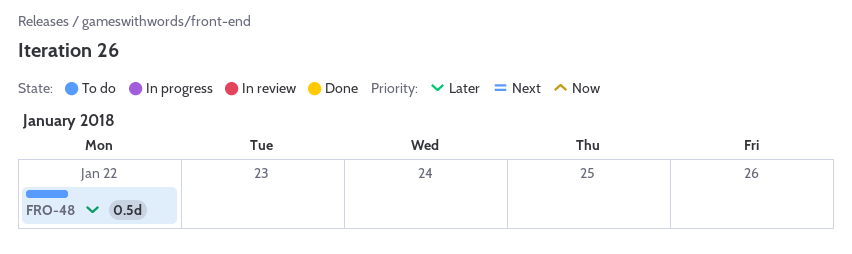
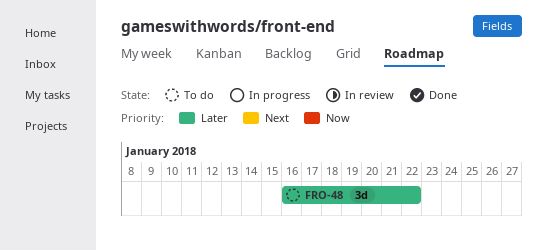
FRO-48, estimate: 0.5d -> 3d

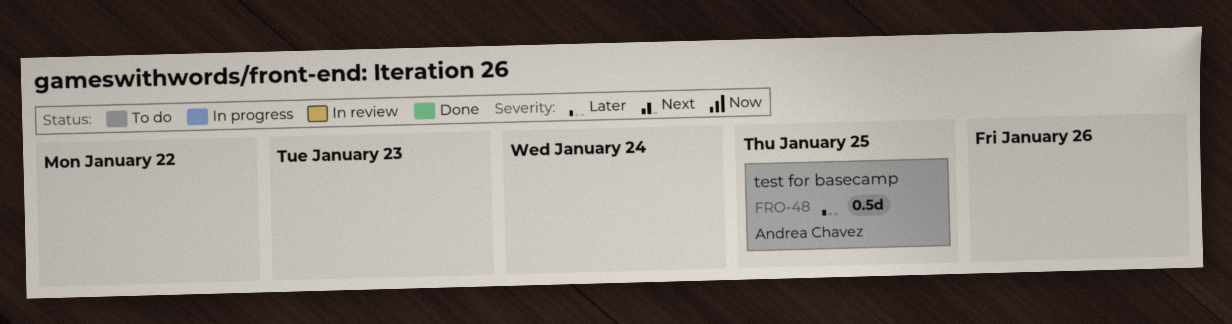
FRO-48, estimate: 3d -> 0.5d
FRO-48, due: Jan 22 -> Jan 25

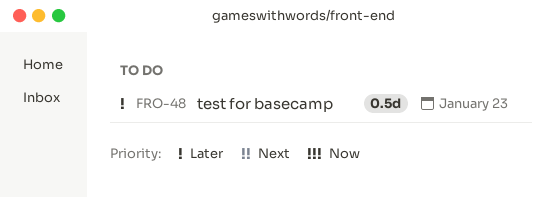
FRO-48, due: Jan 25 -> Jan 23

